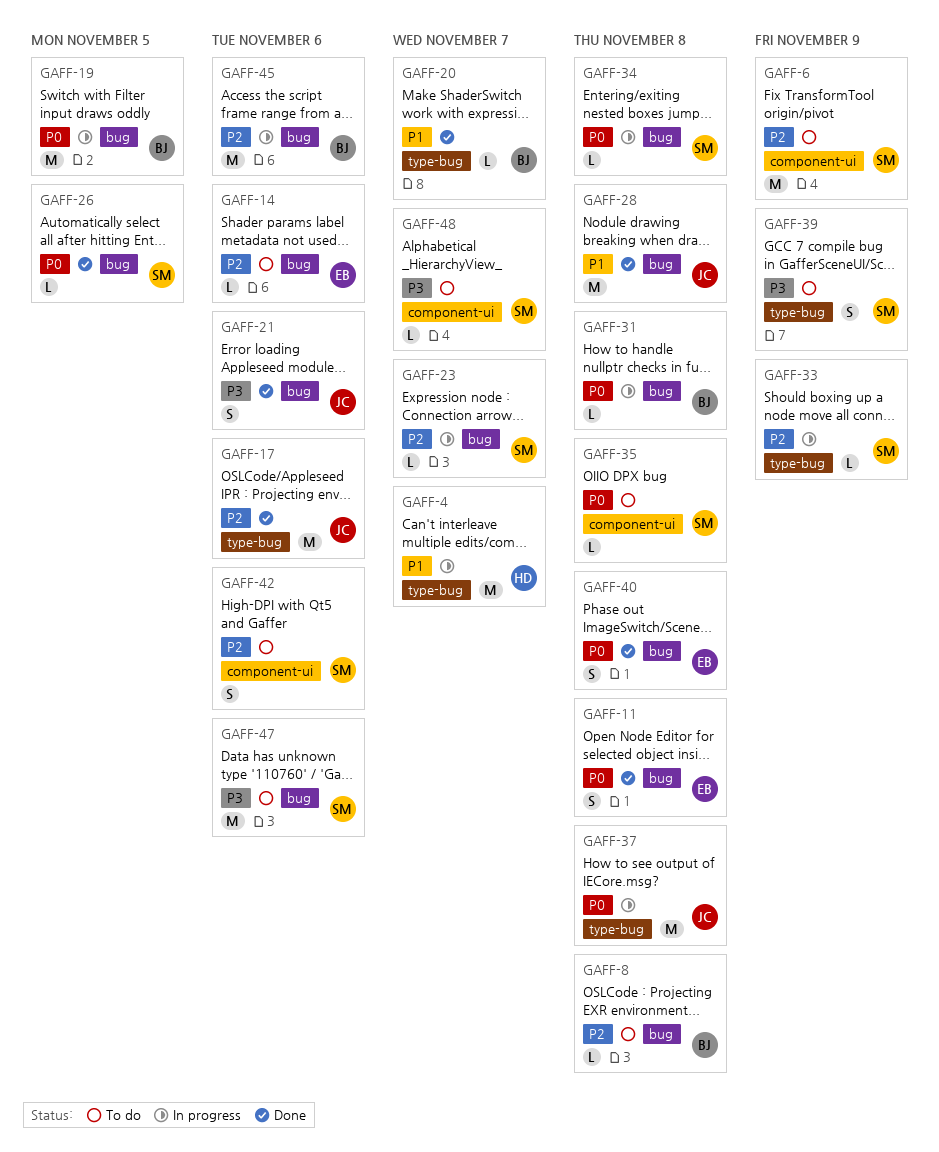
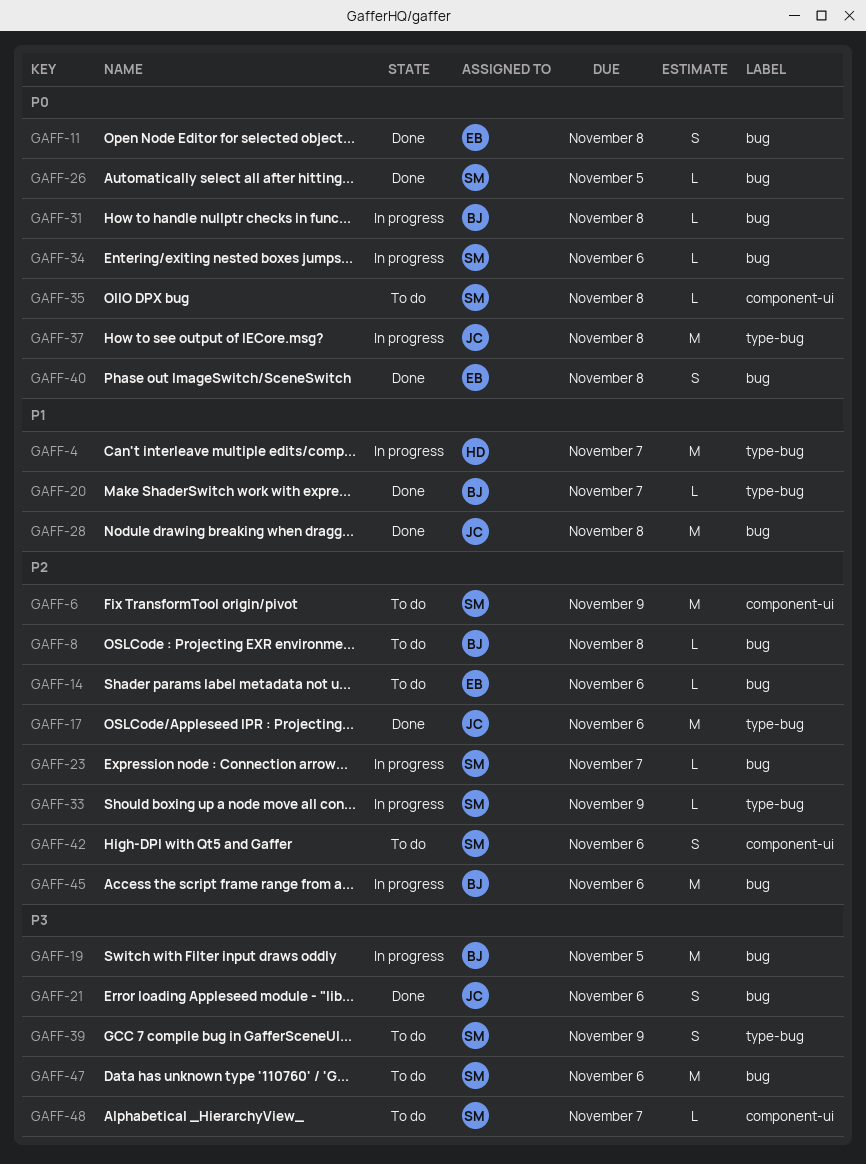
GAFF-19, priority: P0 -> P3
GAFF-34, due: Nov 8 -> Nov 6

